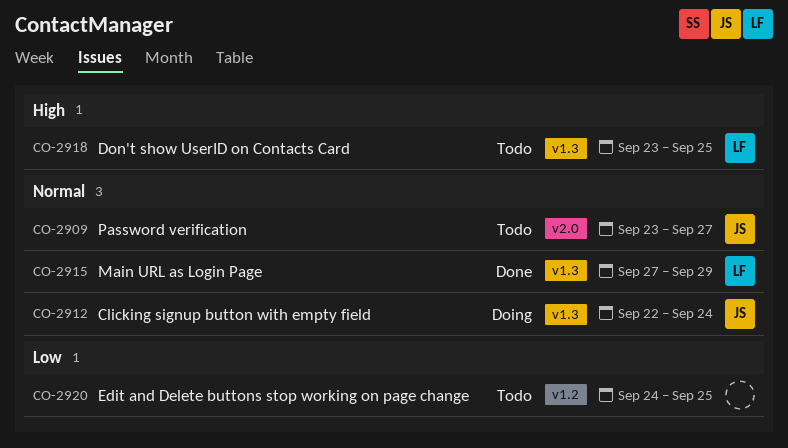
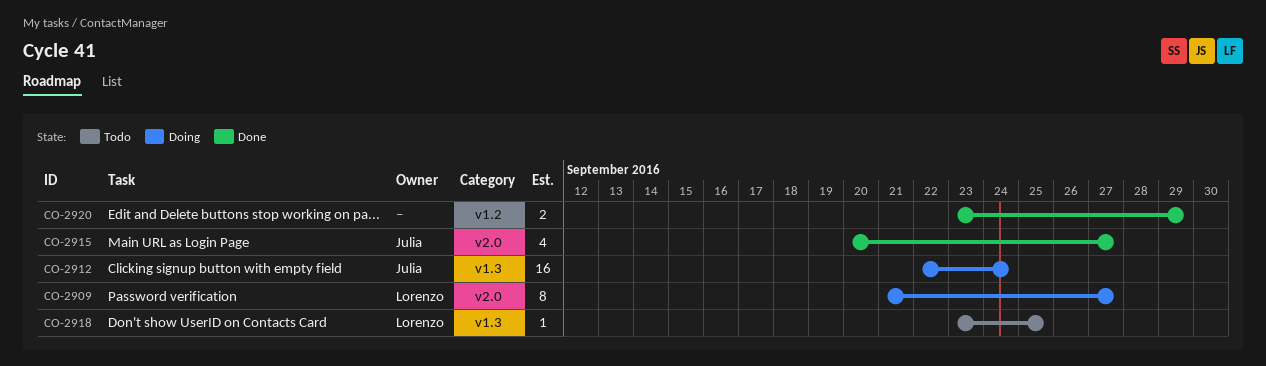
CO-2909, status: Todo -> Doing
CO-2909, owner: Julia -> Lorenzo
CO-2909, start: Sep 23 -> Sep 21
CO-2915, owner: Lorenzo -> Julia
CO-2915, label: v1.3 -> v2.0
CO-2915, start: Sep 27 -> Sep 20
CO-2915, due: Sep 29 -> Sep 27
CO-2920, status: Todo -> Done
CO-2920, start: Sep 24 -> Sep 23
CO-2920, due: Sep 25 -> Sep 29

